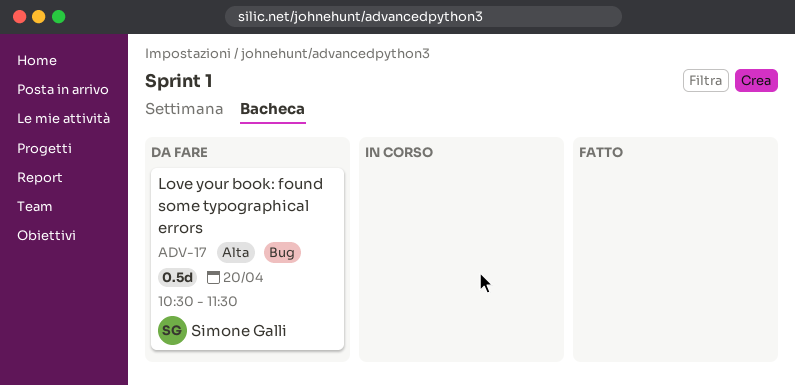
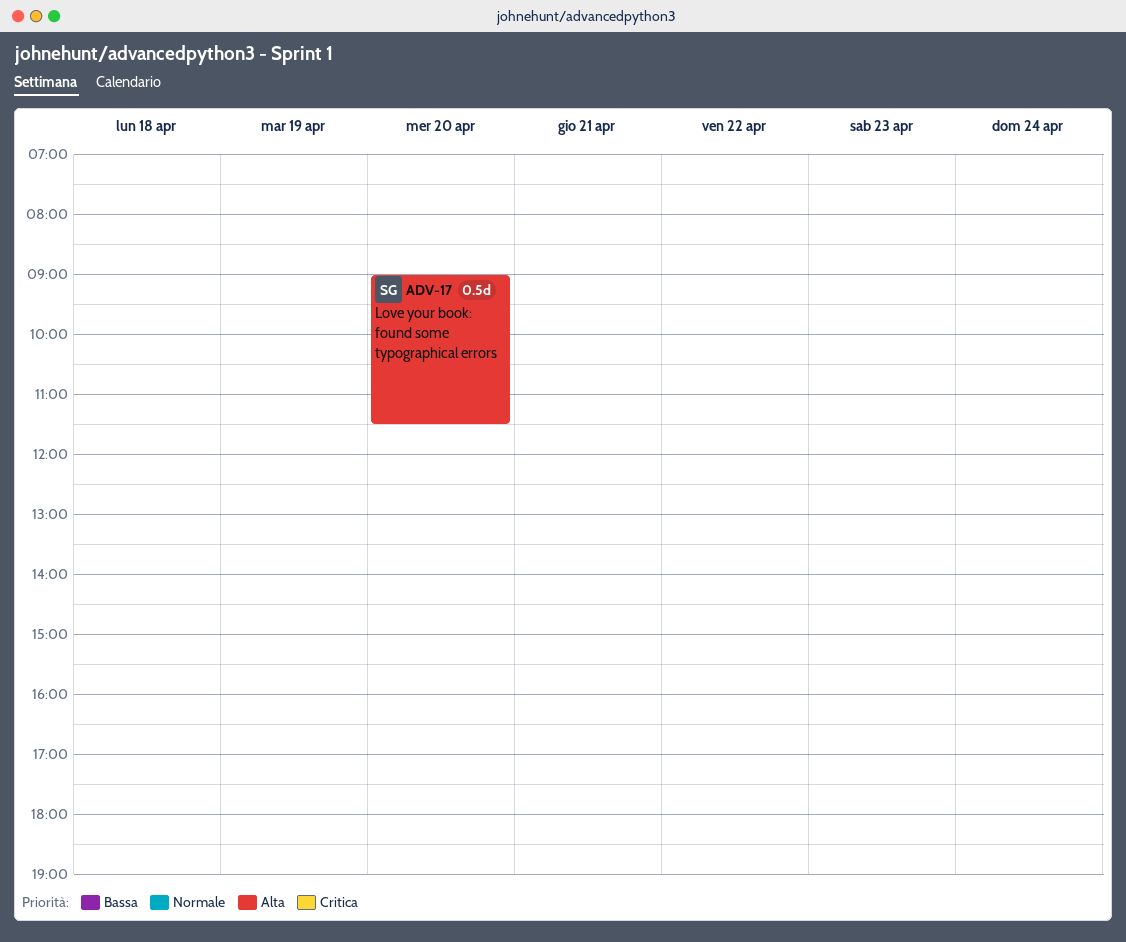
ADV-17, begins: 10:30 -> 09:00

